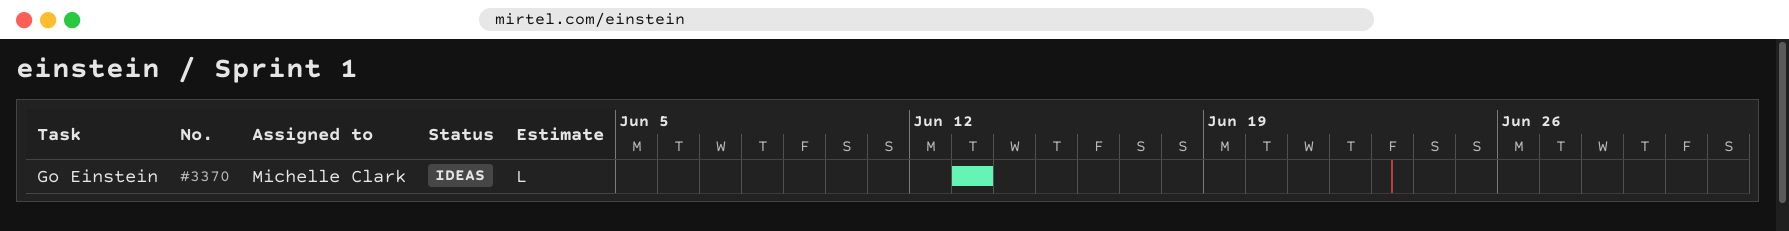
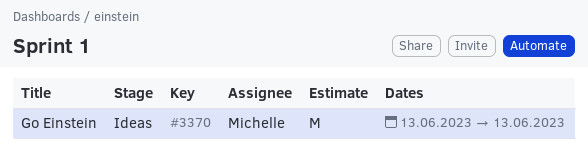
#3370, estimate: L -> M

